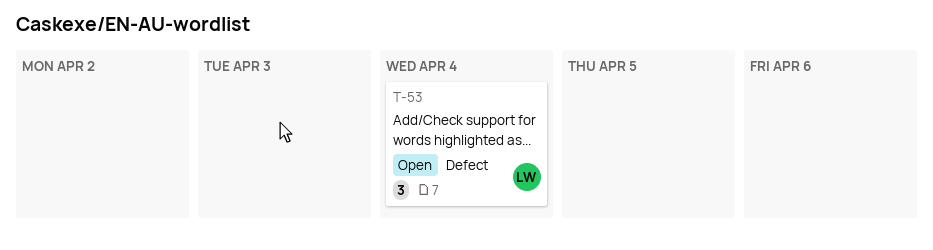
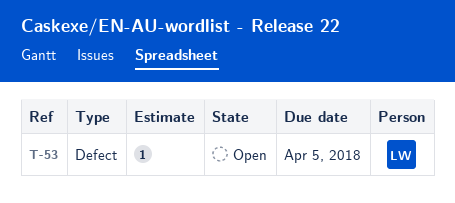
T-53, estimate: 3 -> 1
T-53, due: Apr 4 -> Apr 5

